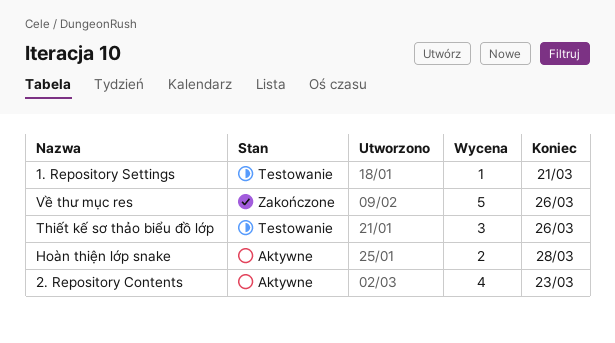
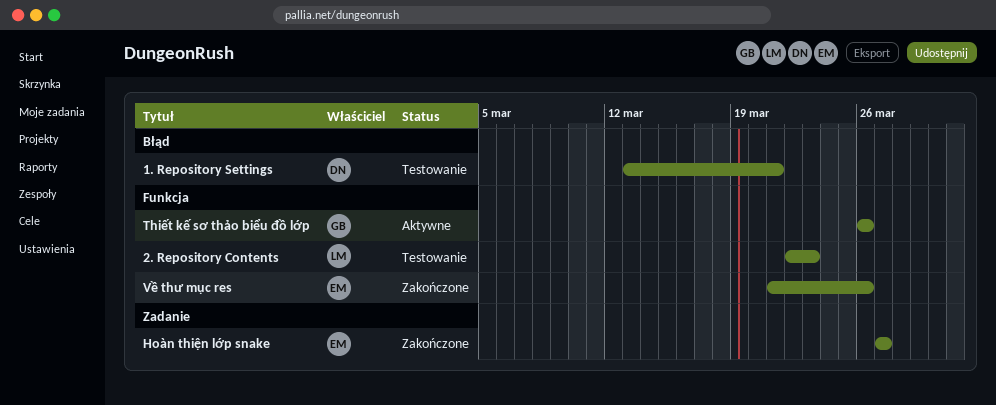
2. Repository Contents, status: Aktywne -> Testowanie
Hoàn thiện lớp snake, status: Aktywne -> Zakończone
Hoàn thiện lớp snake, due: Mar 28 -> Mar 27
Thiết kế sơ thảo biểu đồ lớp, status: Testowanie -> Aktywne

